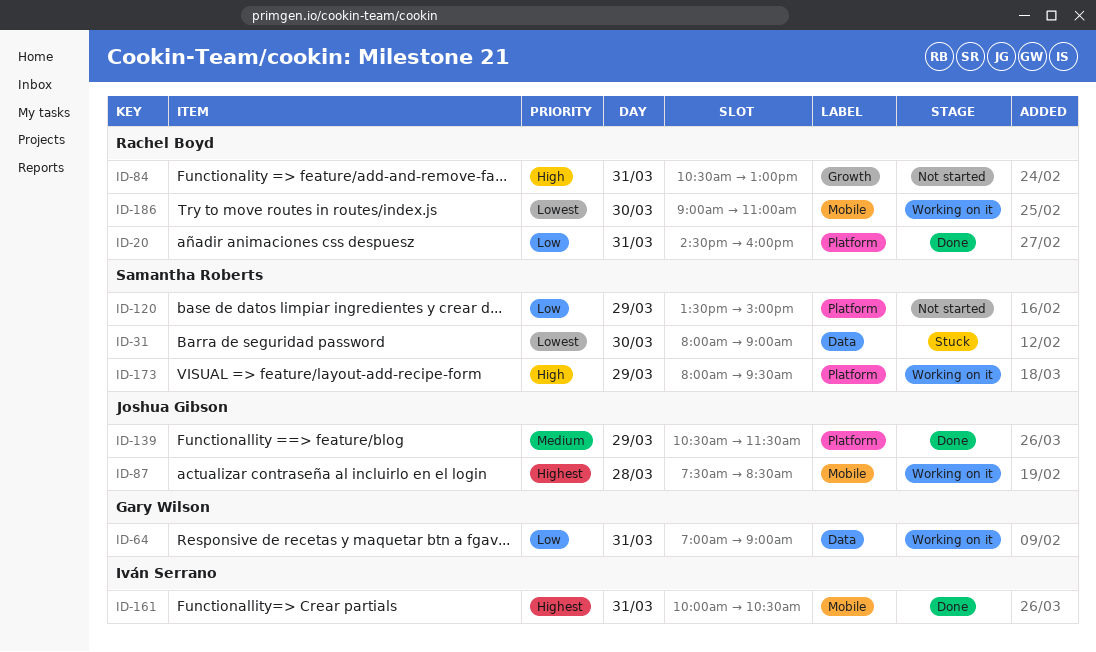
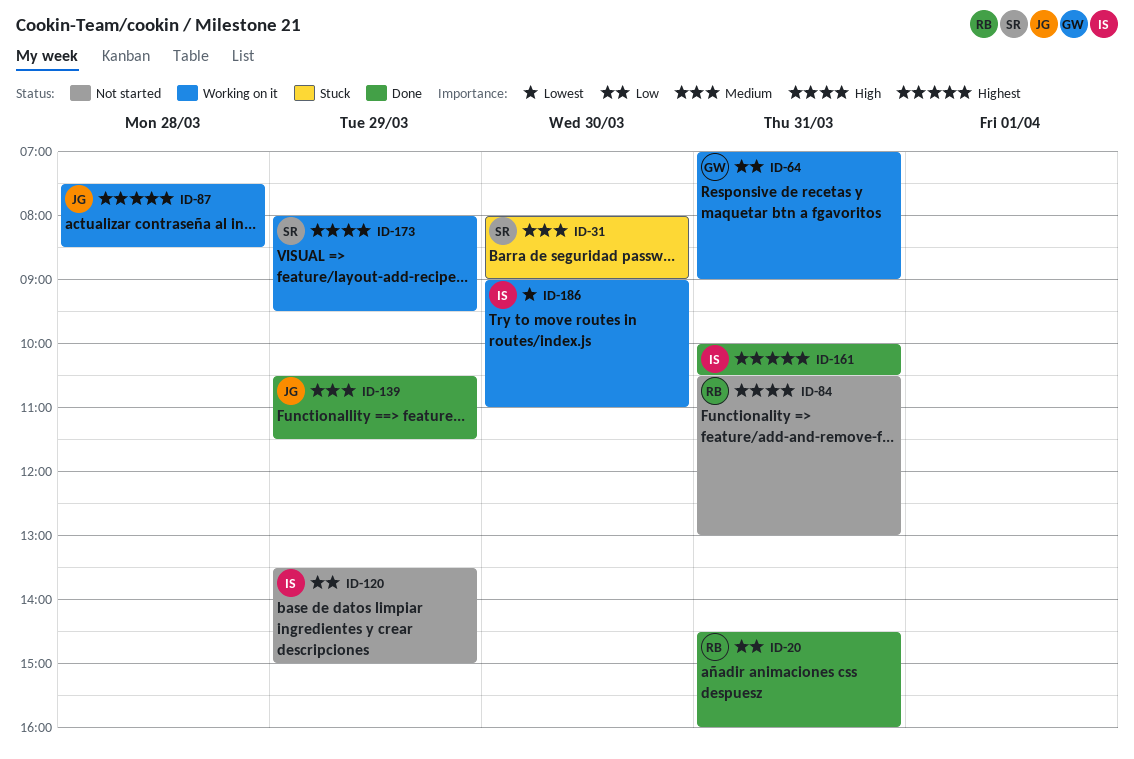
ID-31, priority: Lowest -> Medium
ID-120, owner: Samantha Roberts -> Iván Serrano
ID-186, owner: Rachel Boyd -> Iván Serrano

